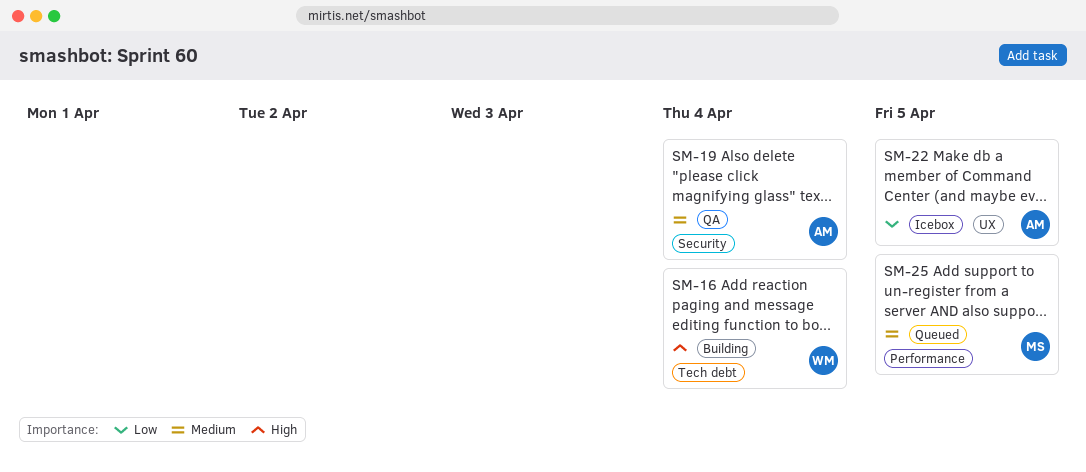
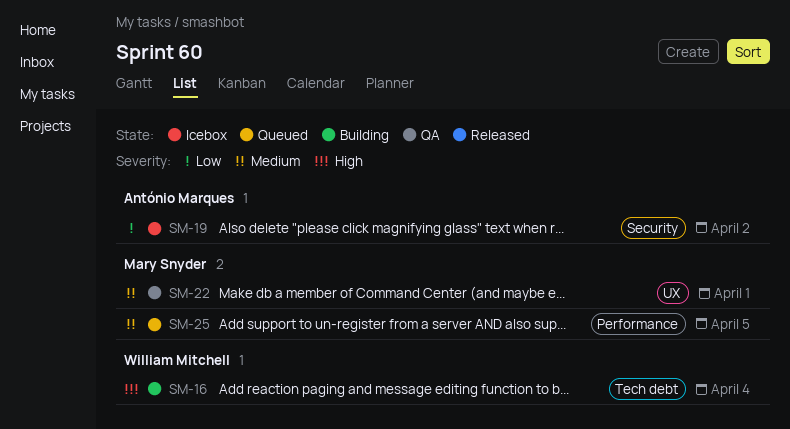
SM-19, status: QA -> Icebox
SM-19, priority: Medium -> Low
SM-19, due: Apr 4 -> Apr 2
SM-22, status: Icebox -> QA
SM-22, owner: António Marques -> Mary Snyder
SM-22, priority: Low -> Medium
SM-22, due: Apr 5 -> Apr 1

